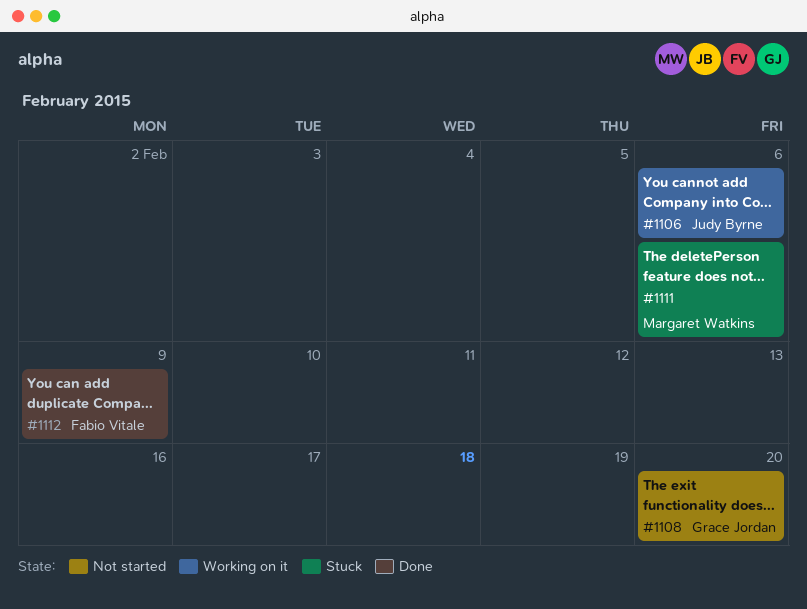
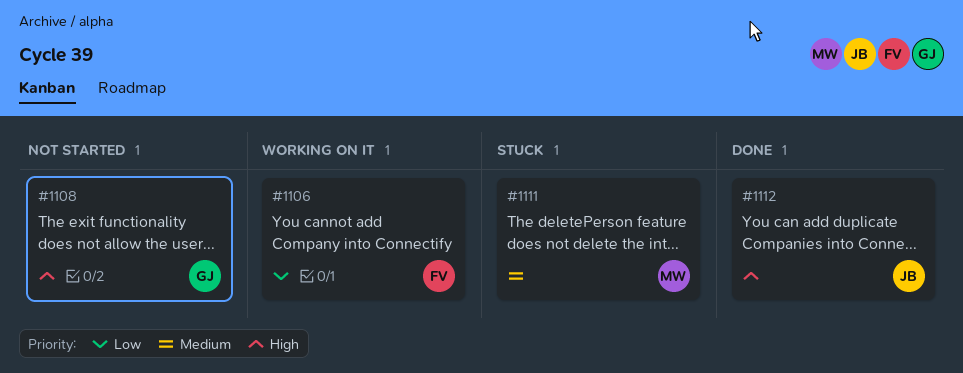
#1106, owner: Judy Byrne -> Fabio Vitale
#1112, owner: Fabio Vitale -> Judy Byrne

